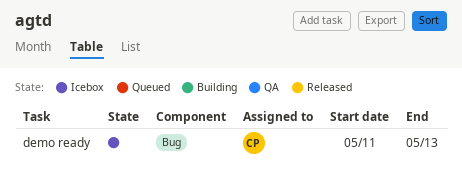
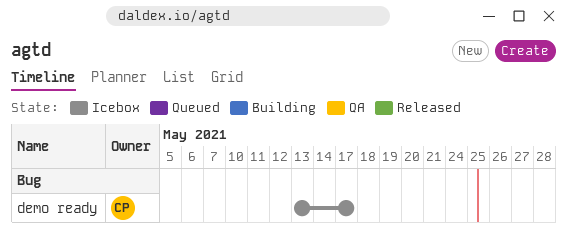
demo ready, start: May 11 -> May 13
demo ready, due: May 13 -> May 17

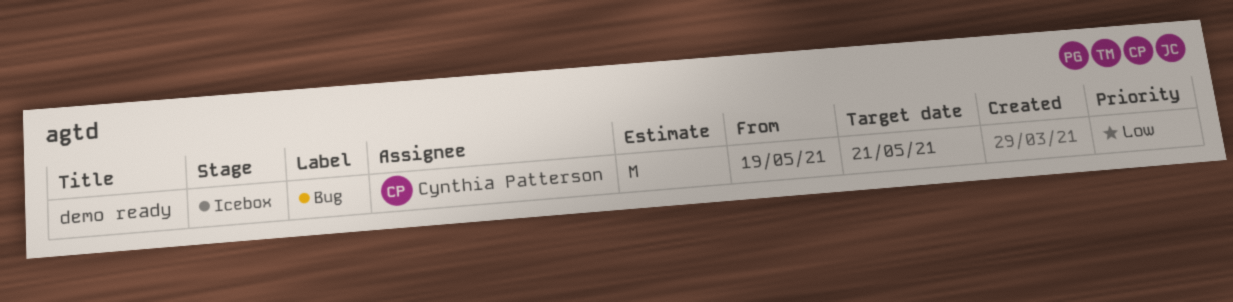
demo ready, start: May 13 -> May 19
demo ready, due: May 17 -> May 21

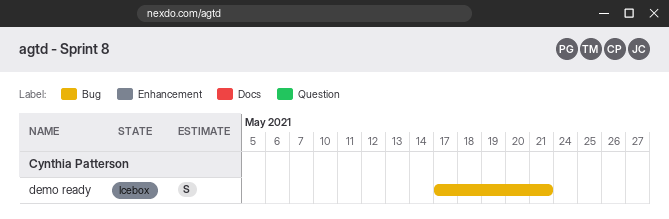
demo ready, estimate: M -> S
demo ready, start: May 19 -> May 17

